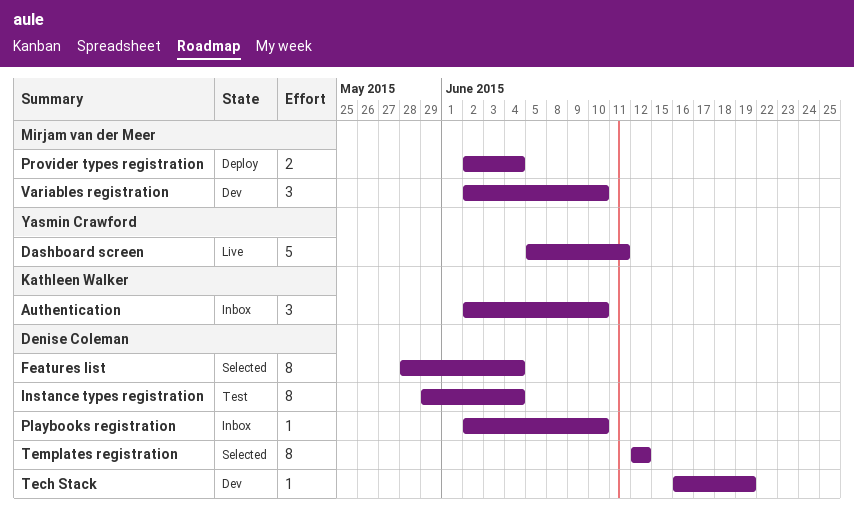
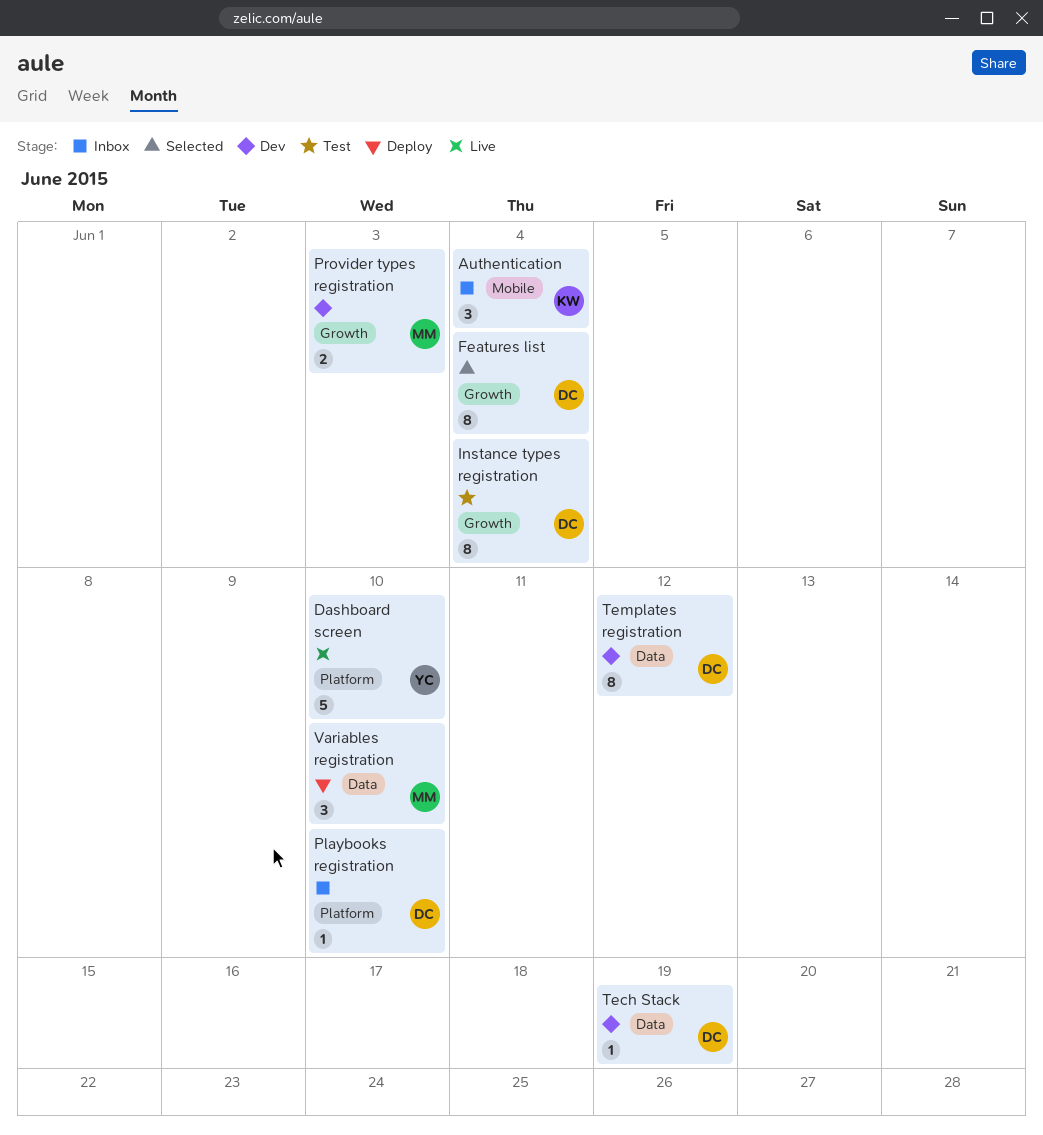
Authentication, due: Jun 10 -> Jun 4
Dashboard screen, due: Jun 11 -> Jun 10
Provider types registration, status: Deploy -> Dev
Provider types registration, due: Jun 4 -> Jun 3
Templates registration, status: Selected -> Dev
Variables registration, status: Dev -> Deploy

